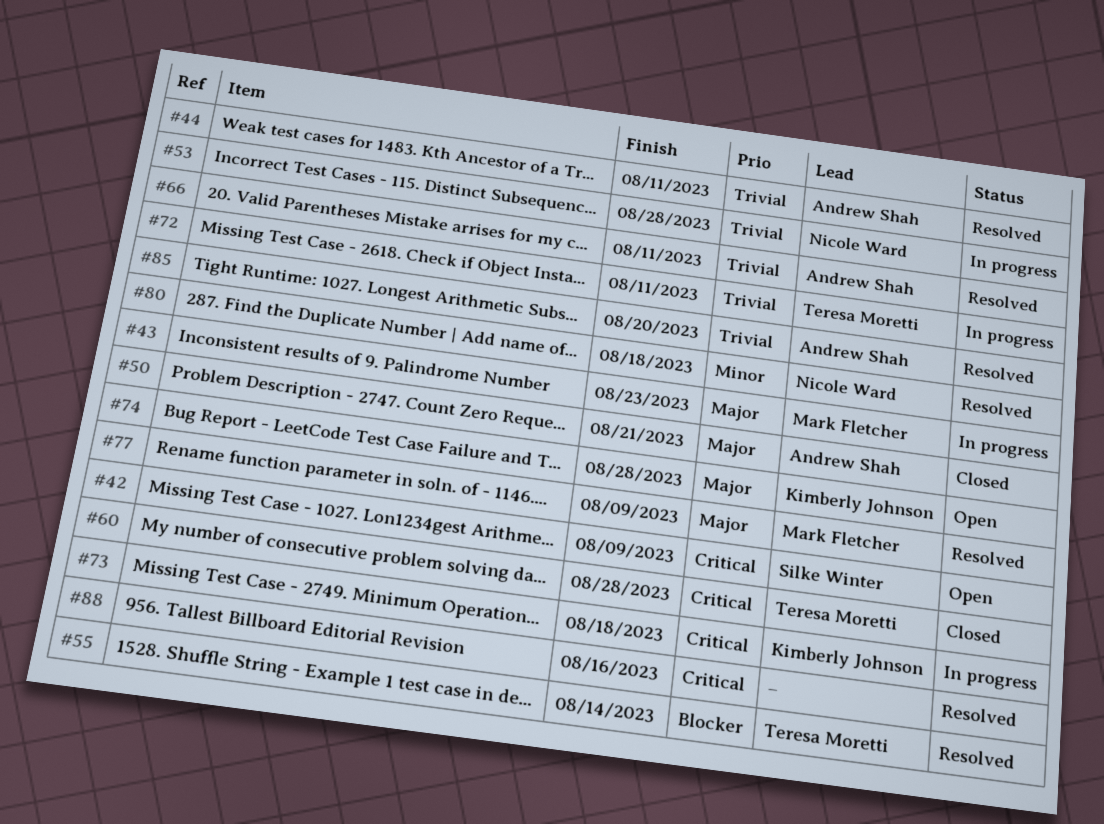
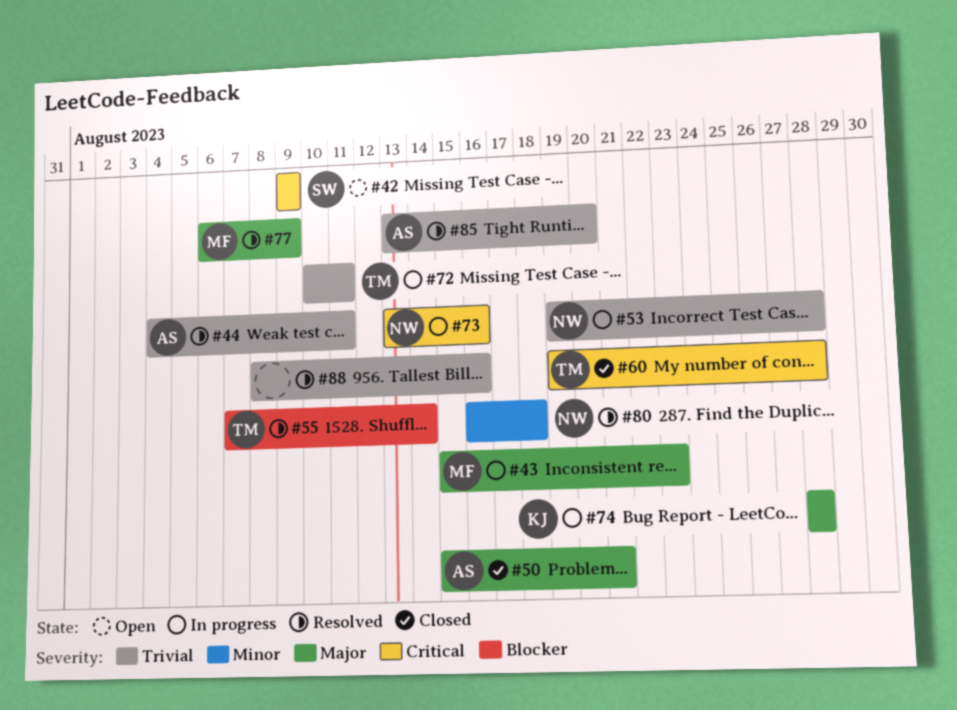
#66: present -> none
#73, owner: Kimberly Johnson -> Nicole Ward
#73, due: Aug 18 -> Aug 16
#74, status: Open -> In progress
#88, priority: Critical -> Trivial

